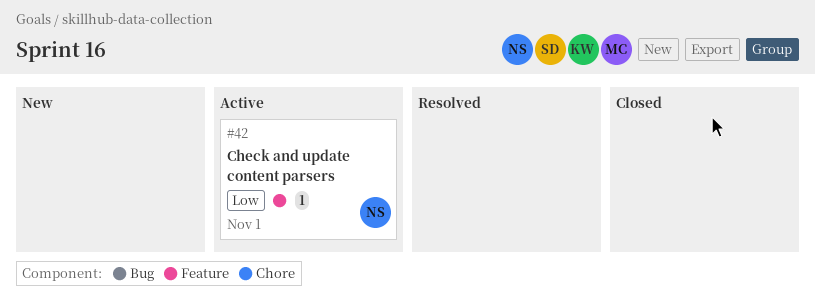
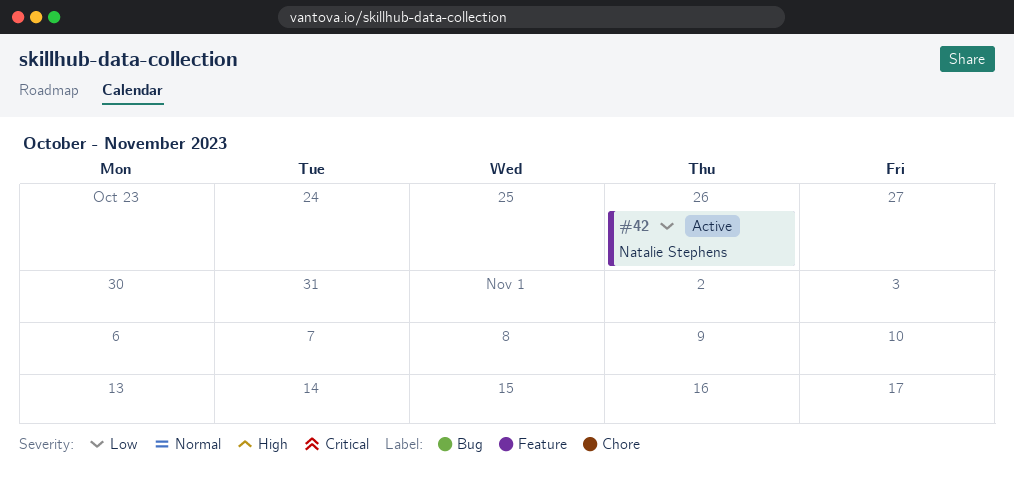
#42, due: Nov 1 -> Oct 26

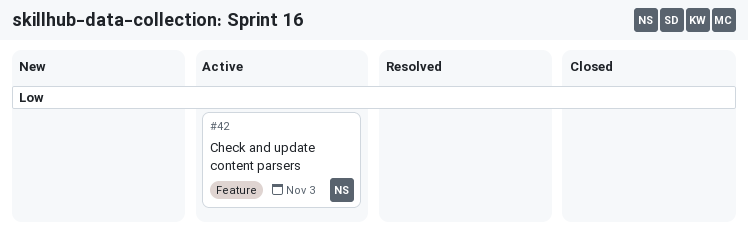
#42, due: Oct 26 -> Nov 3

